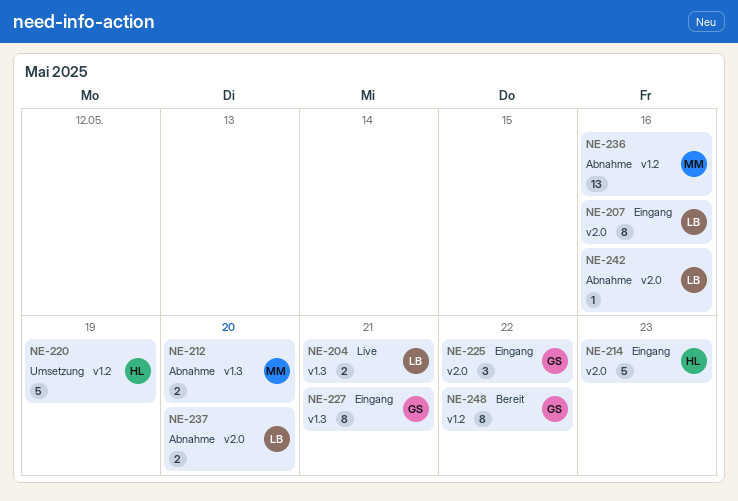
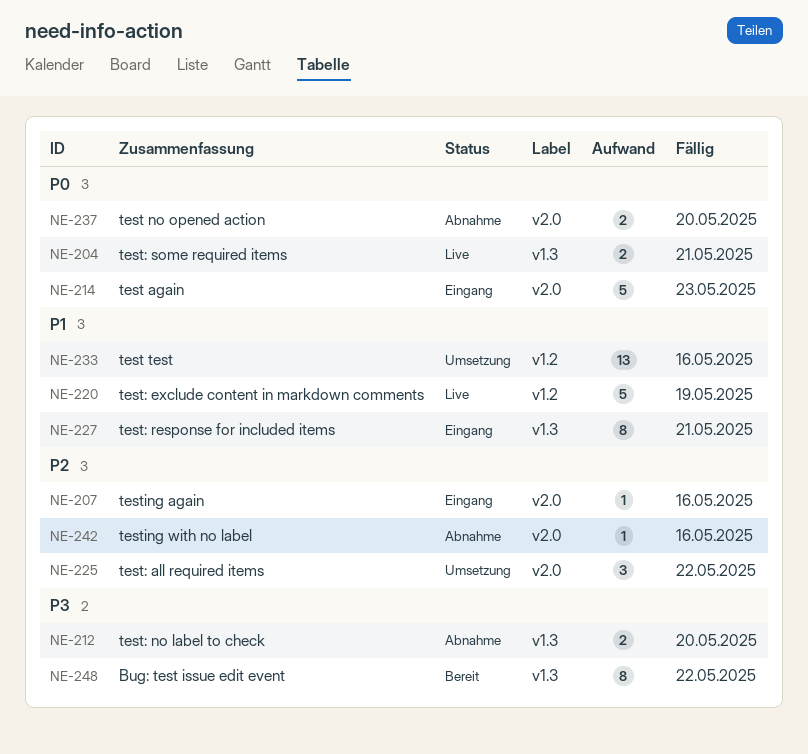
NE-207, estimate: 8 -> 1
NE-220, status: Umsetzung -> Live
NE-225, status: Eingang -> Umsetzung
NE-233: none -> present
NE-236: present -> none
NE-248, label: v1.2 -> v1.3

